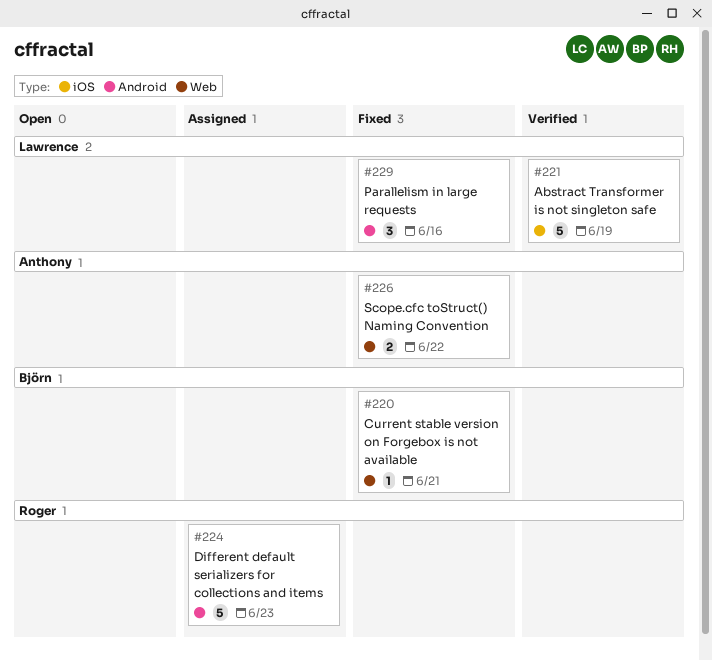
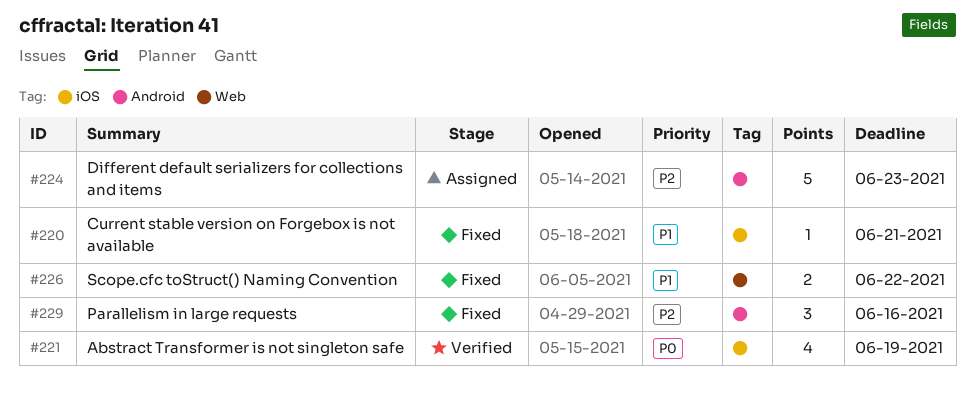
#220, label: Web -> iOS
#221, estimate: 5 -> 4

